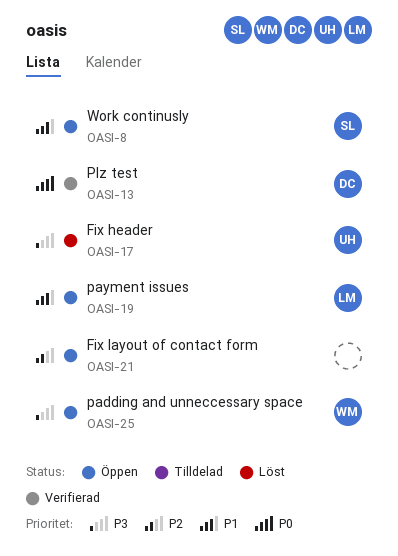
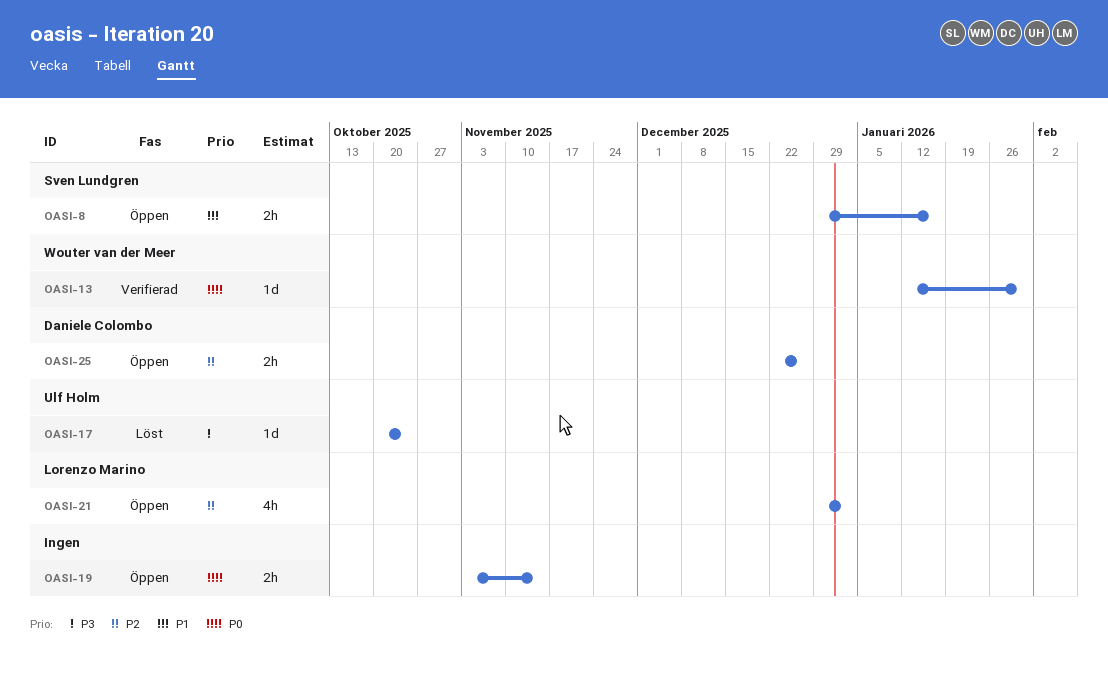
OASI-13, owner: Daniele Colombo -> Wouter van der Meer
OASI-19, owner: Lorenzo Marino -> none
OASI-19, priority: P1 -> P0
OASI-21, owner: none -> Lorenzo Marino
OASI-25, owner: Wouter van der Meer -> Daniele Colombo
OASI-25, priority: P3 -> P2

